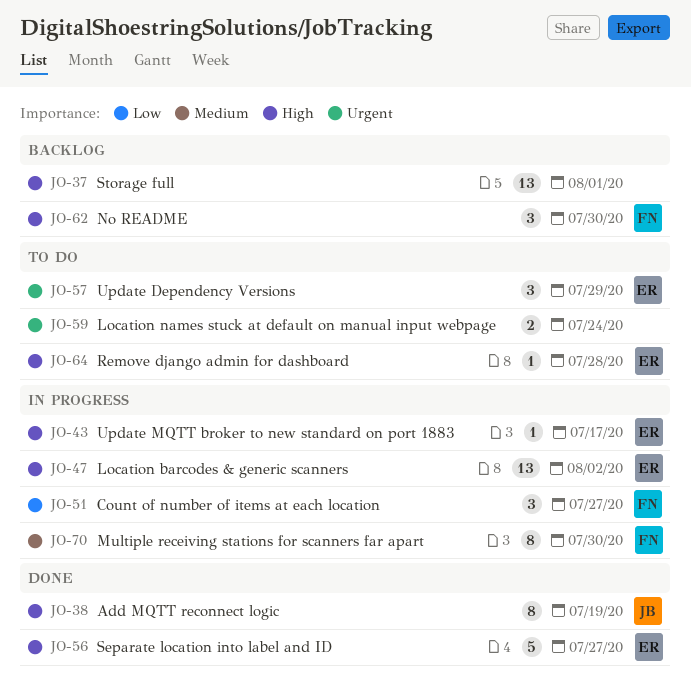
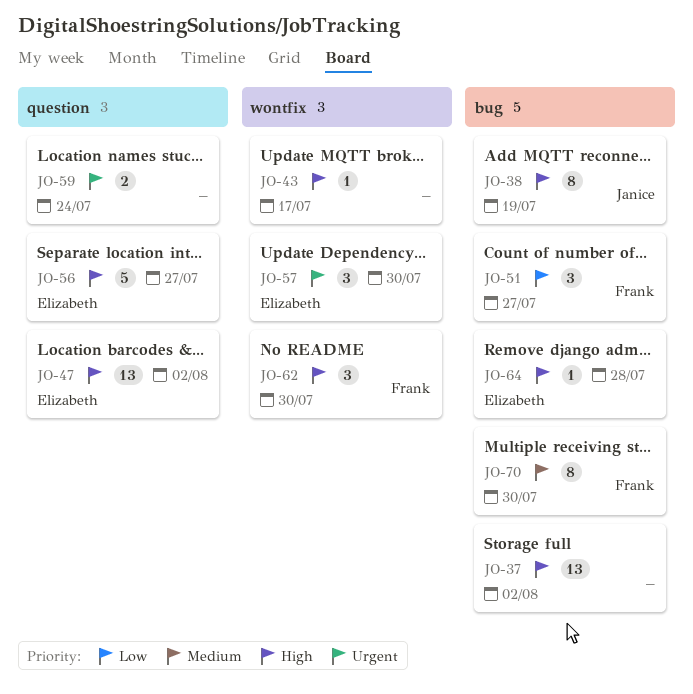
JO-37, due: Aug 1 -> Aug 2
JO-43, owner: Elizabeth -> none
JO-57, due: Jul 29 -> Jul 30

